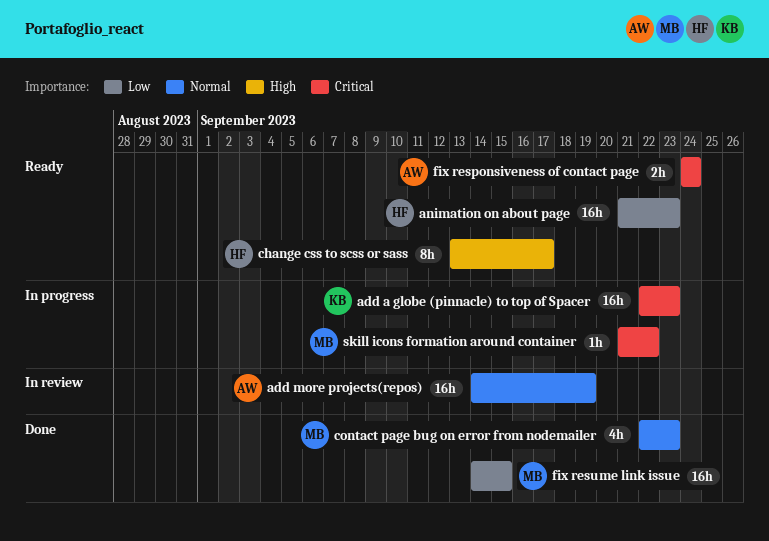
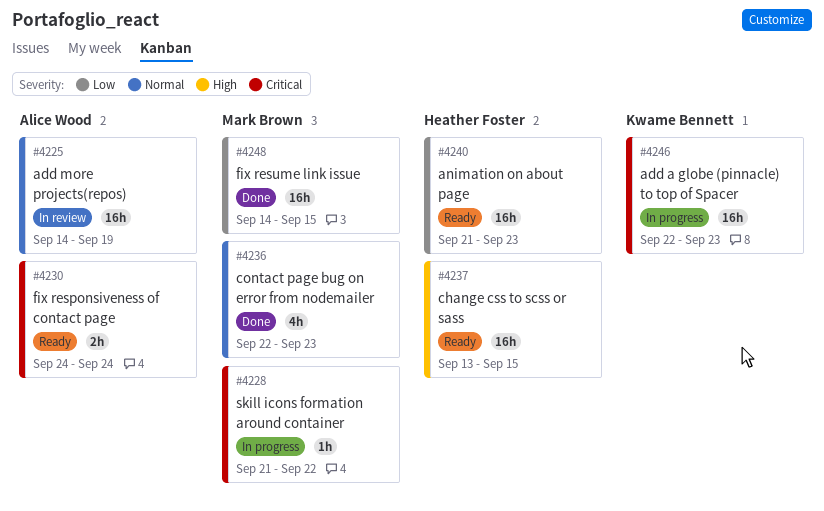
change css to scss or sass, estimate: 8h -> 16h
change css to scss or sass, due: Sep 17 -> Sep 15

